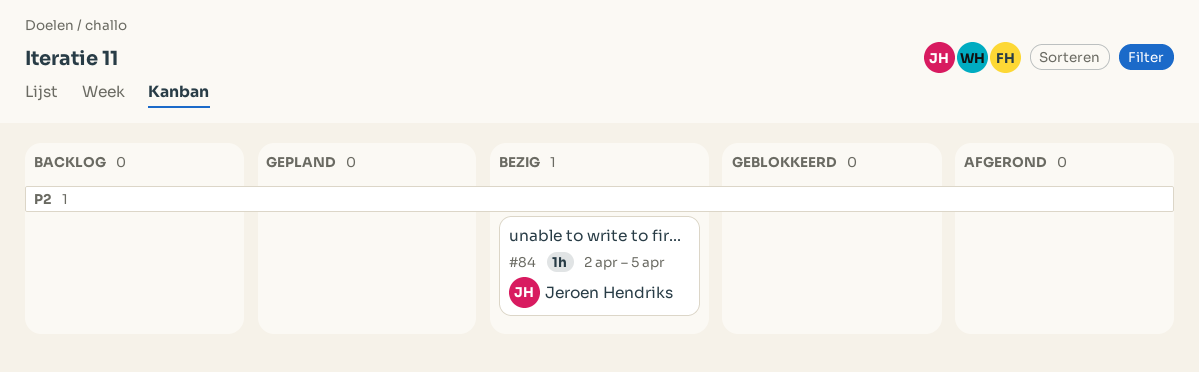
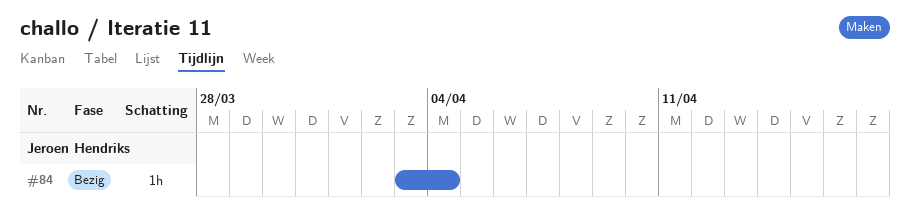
#84, start: Apr 2 -> Apr 3
#84, due: Apr 5 -> Apr 4

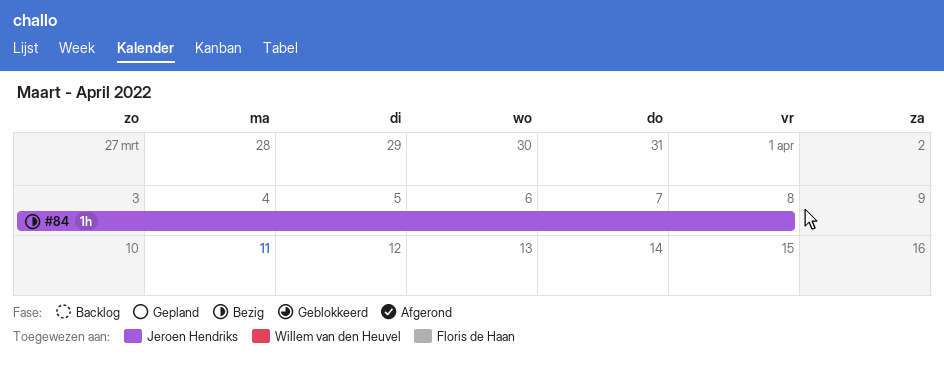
#84, due: Apr 4 -> Apr 8

